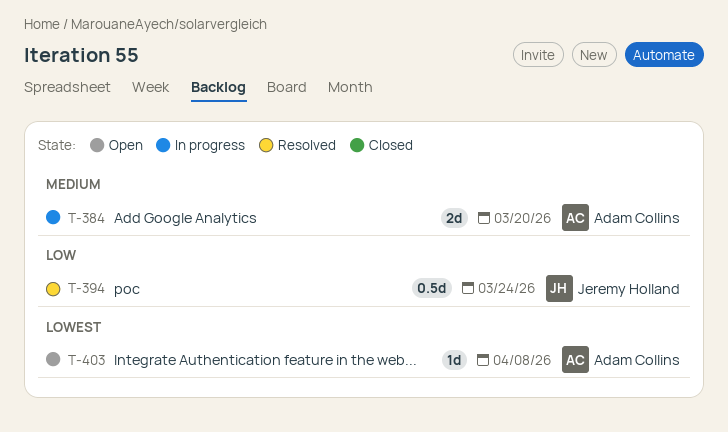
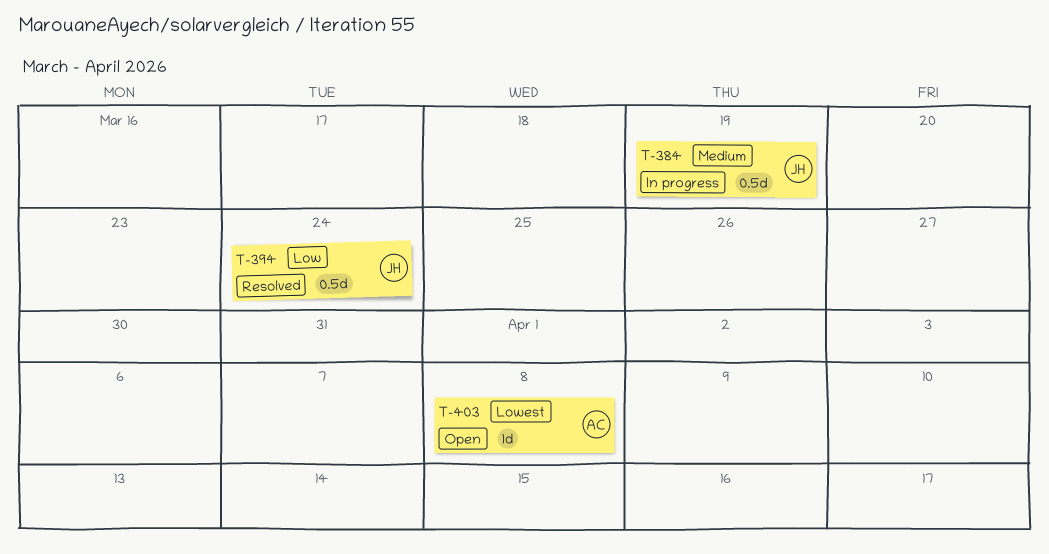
T-384, owner: Adam Collins -> Jeremy Holland
T-384, estimate: 2d -> 0.5d
T-384, due: Mar 20 -> Mar 19

